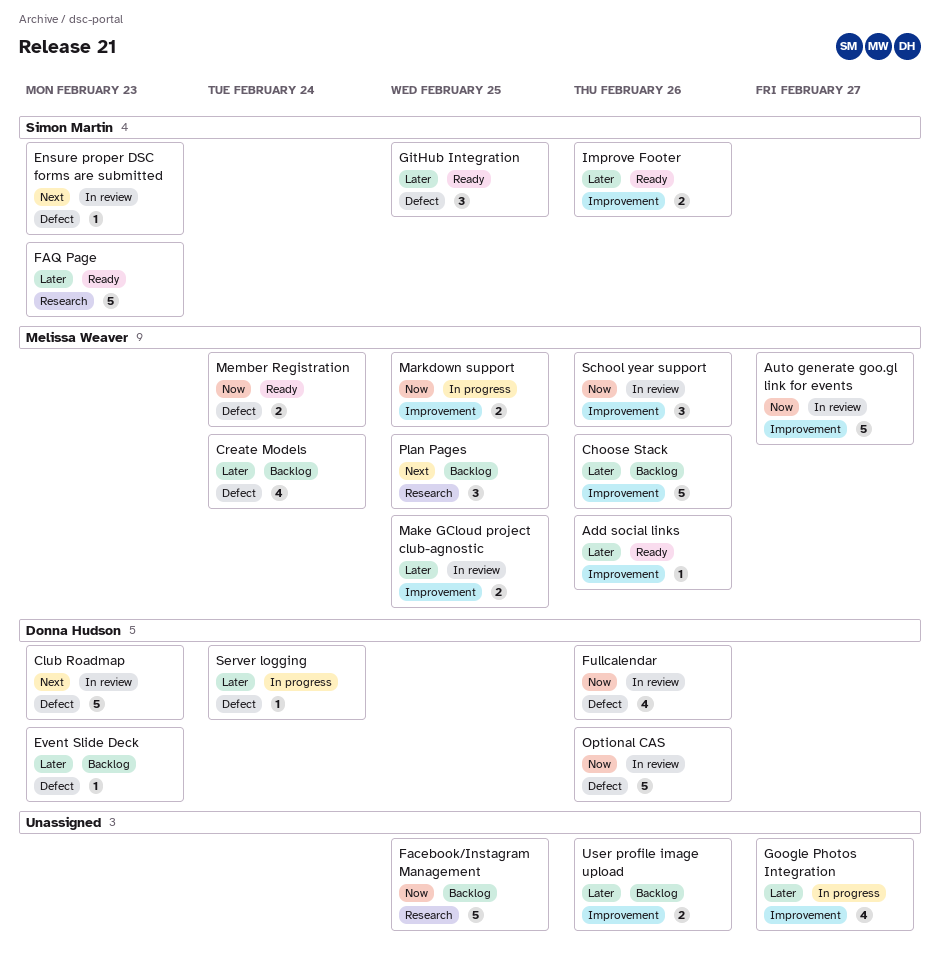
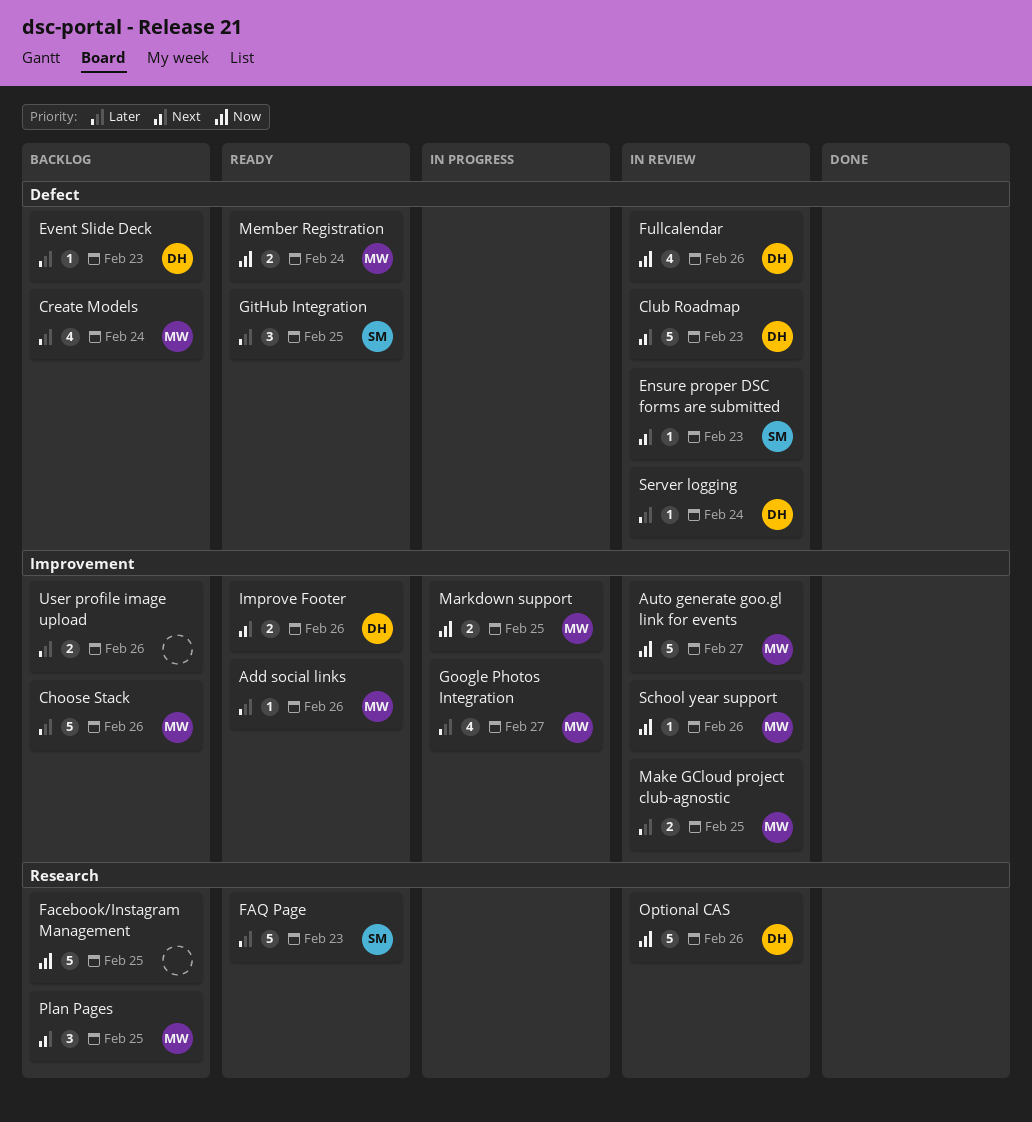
Google Photos Integration, owner: none -> Melissa Weaver
Improve Footer, owner: Simon Martin -> Donna Hudson
Improve Footer, priority: Later -> Next
Optional CAS, label: Defect -> Research
School year support, estimate: 3 -> 1
Server logging, status: In progress -> In review

